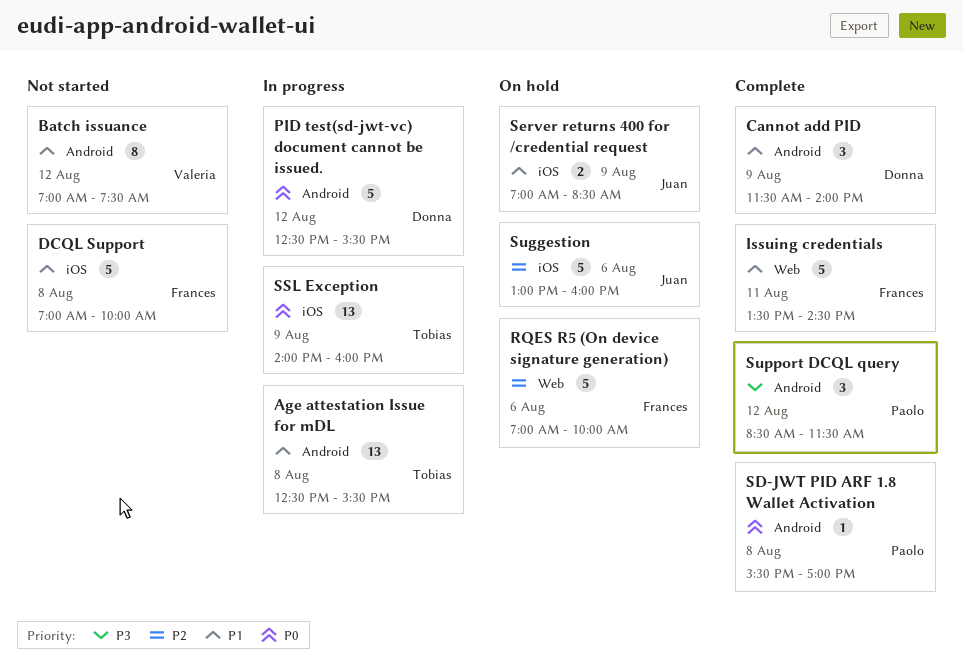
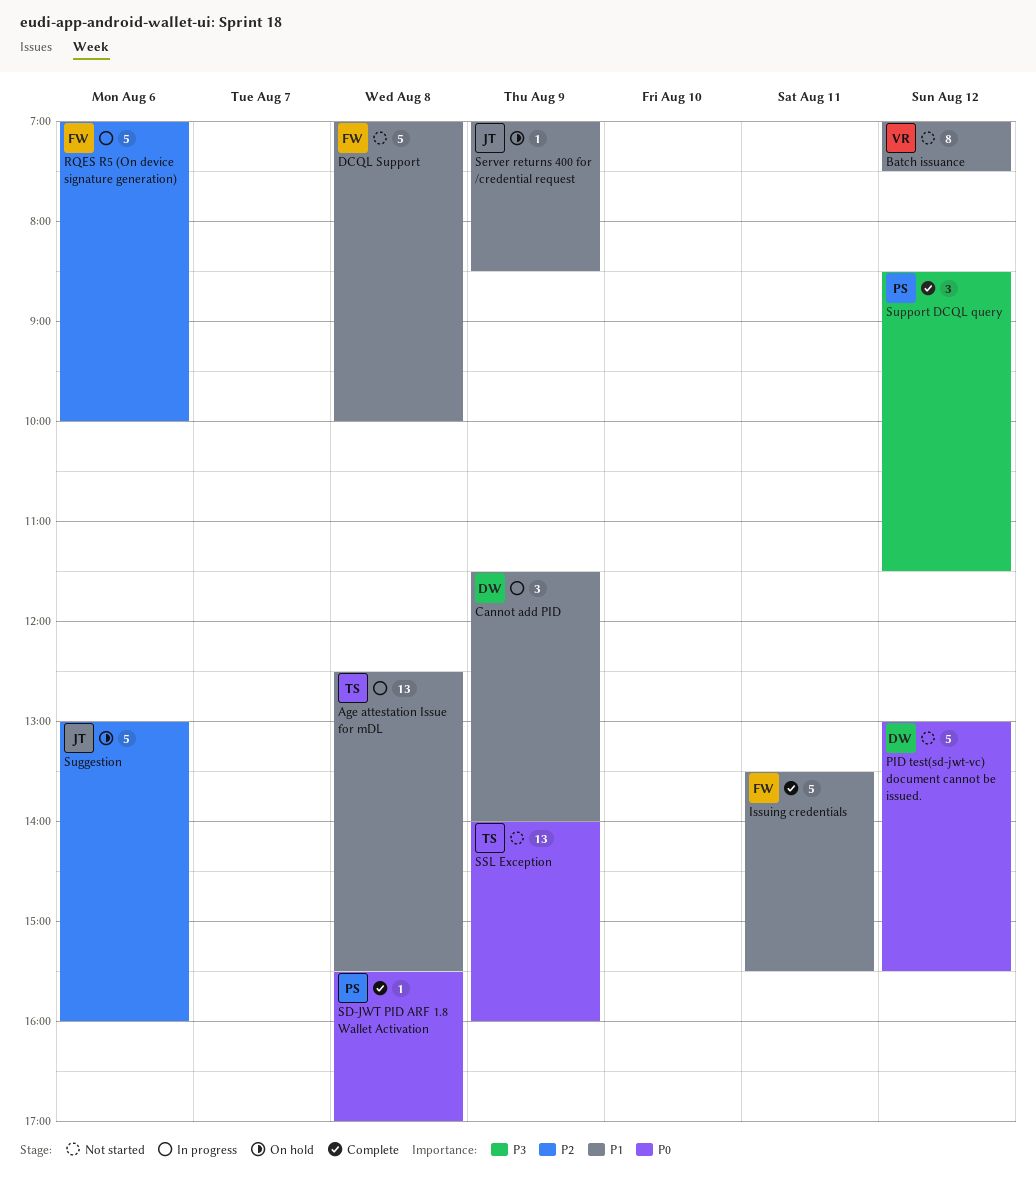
Cannot add PID, status: Complete -> In progress
Issuing credentials, ends: 14:30 -> 15:30
PID test(sd-jwt-vc) document cannot be issued., status: In progress -> Not started
PID test(sd-jwt-vc) document cannot be issued., begins: 12:30 -> 13:00
RQES R5 (On device signature generation), status: On hold -> In progress
Server returns 400 for /credential request, estimate: 2 -> 1
SSL Exception, status: In progress -> Not started

